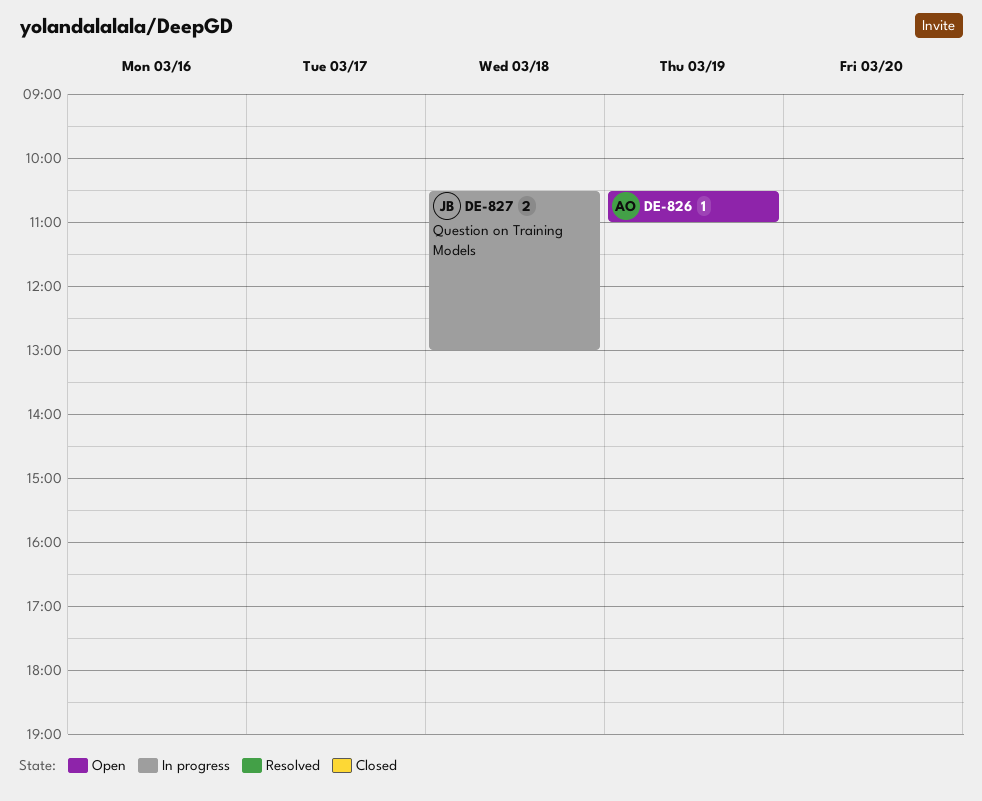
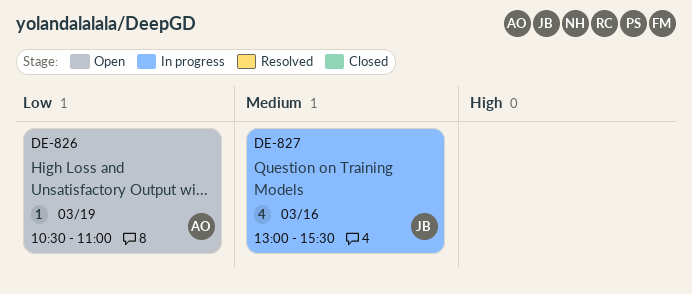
DE-827, estimate: 2 -> 4
DE-827, day: Mar 18 -> Mar 16
DE-827, begins: 10:30 -> 13:00
DE-827, ends: 13:00 -> 15:30

